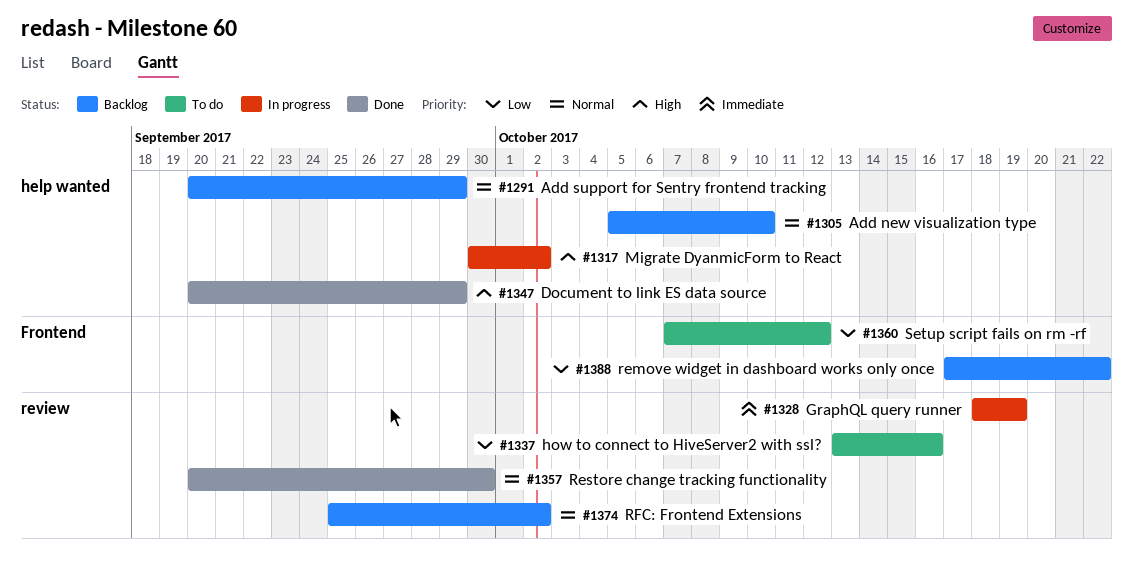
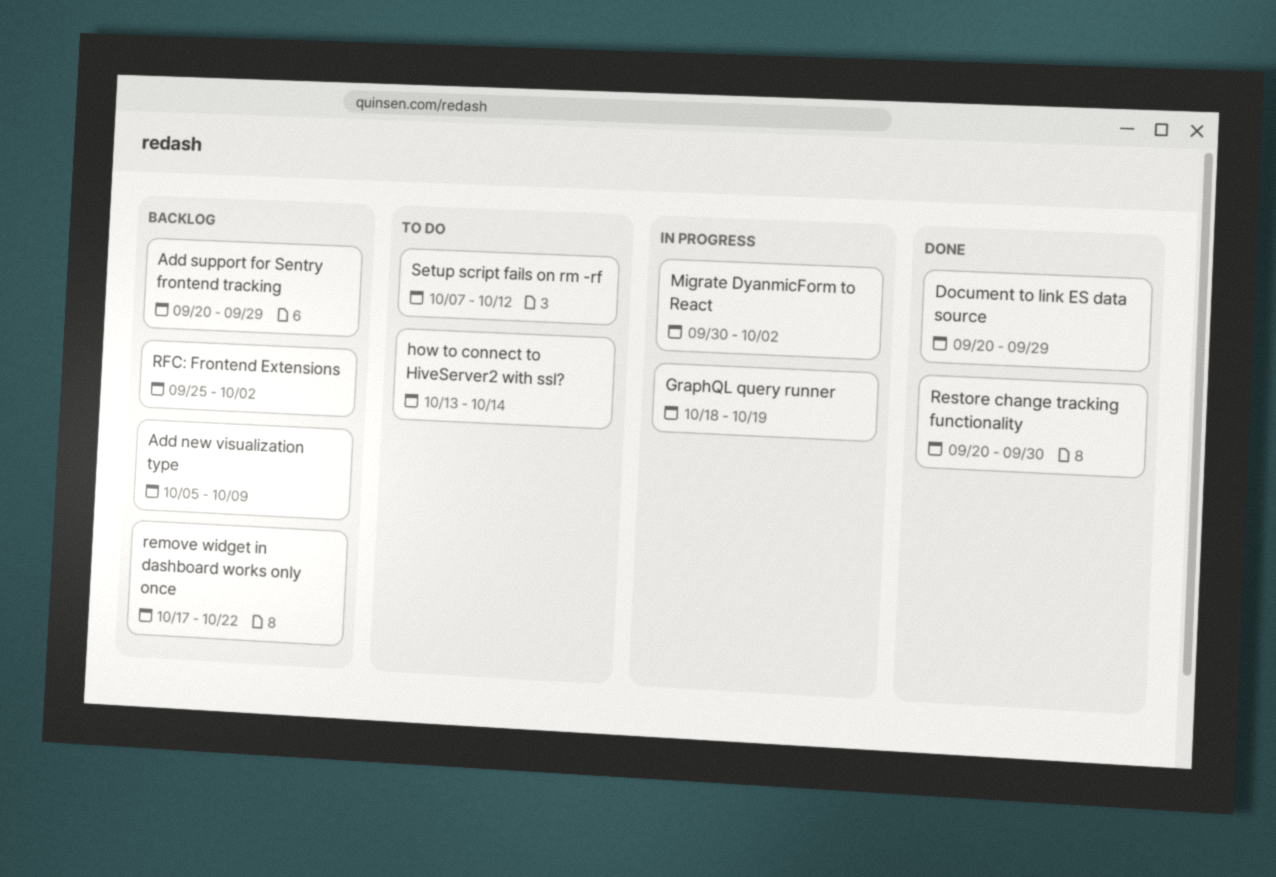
Add new visualization type, due: Oct 10 -> Oct 9
how to connect to HiveServer2 with ssl?, due: Oct 16 -> Oct 14

